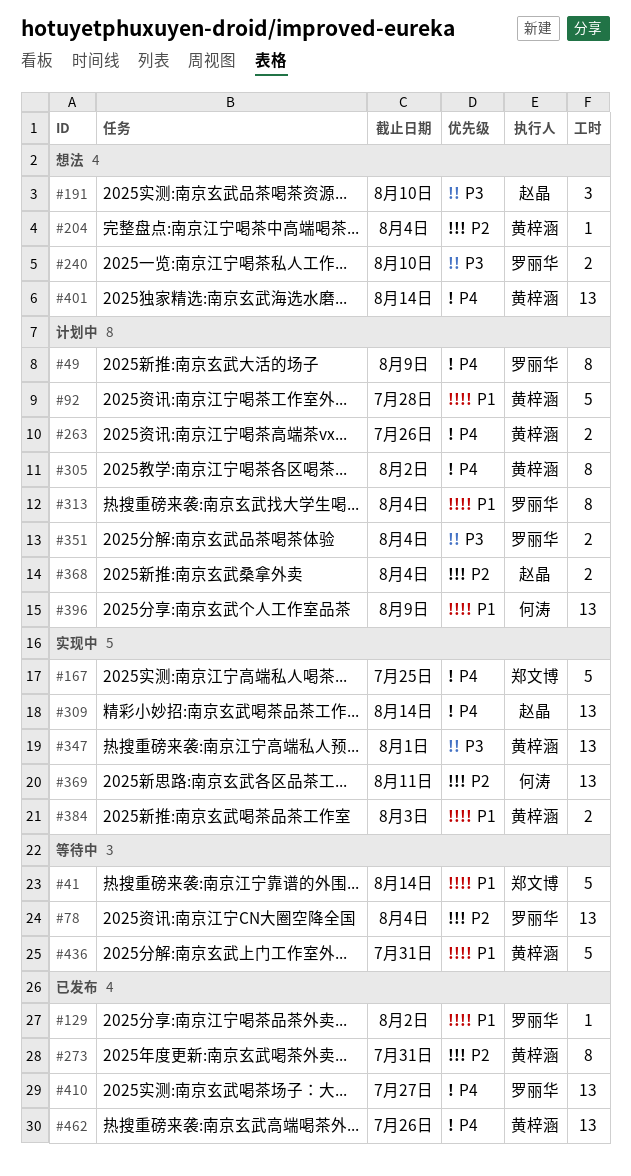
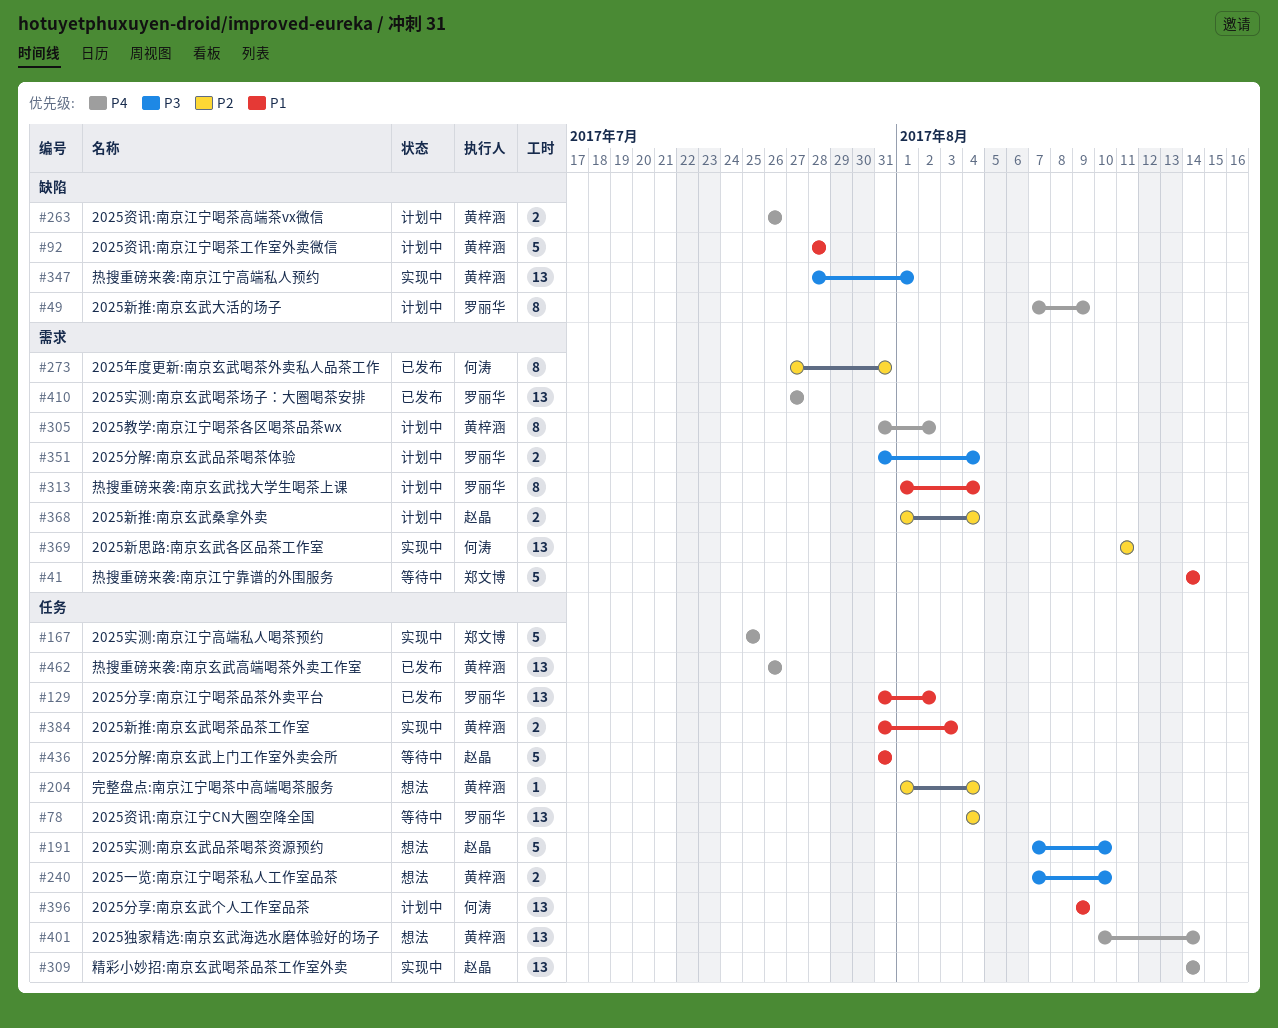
#129, estimate: 1 -> 13
#191, estimate: 3 -> 5
#240, owner: 罗丽华 -> 黄梓涵
#273, owner: 黄梓涵 -> 何涛
#436, owner: 黄梓涵 -> 赵晶

